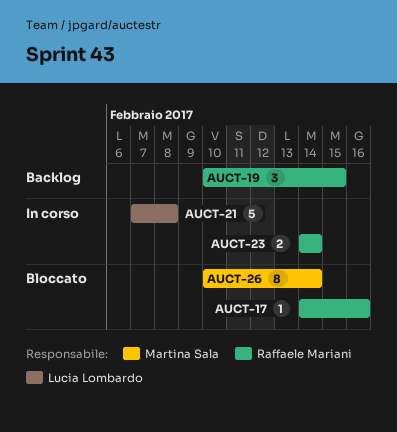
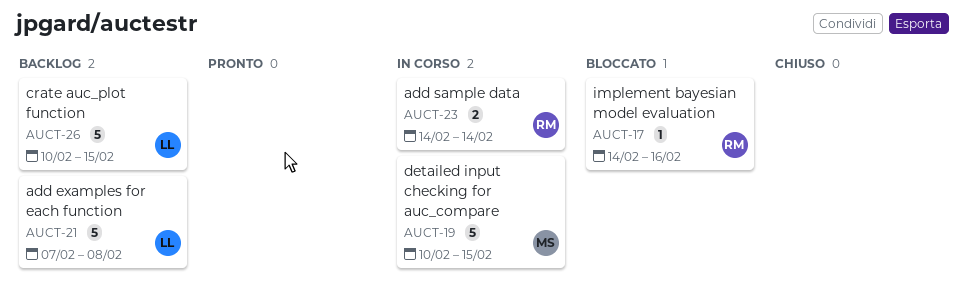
AUCT-19, status: Backlog -> In corso
AUCT-19, owner: Raffaele Mariani -> Martina Sala
AUCT-19, estimate: 3 -> 5
AUCT-21, status: In corso -> Backlog
AUCT-26, status: Bloccato -> Backlog
AUCT-26, owner: Martina Sala -> Lucia Lombardo
AUCT-26, estimate: 8 -> 5
AUCT-26, due: Feb 14 -> Feb 15

